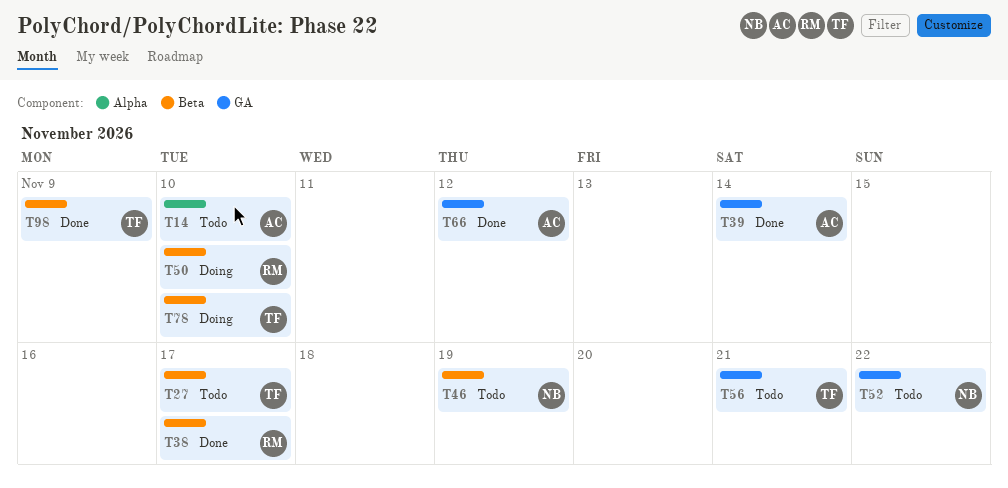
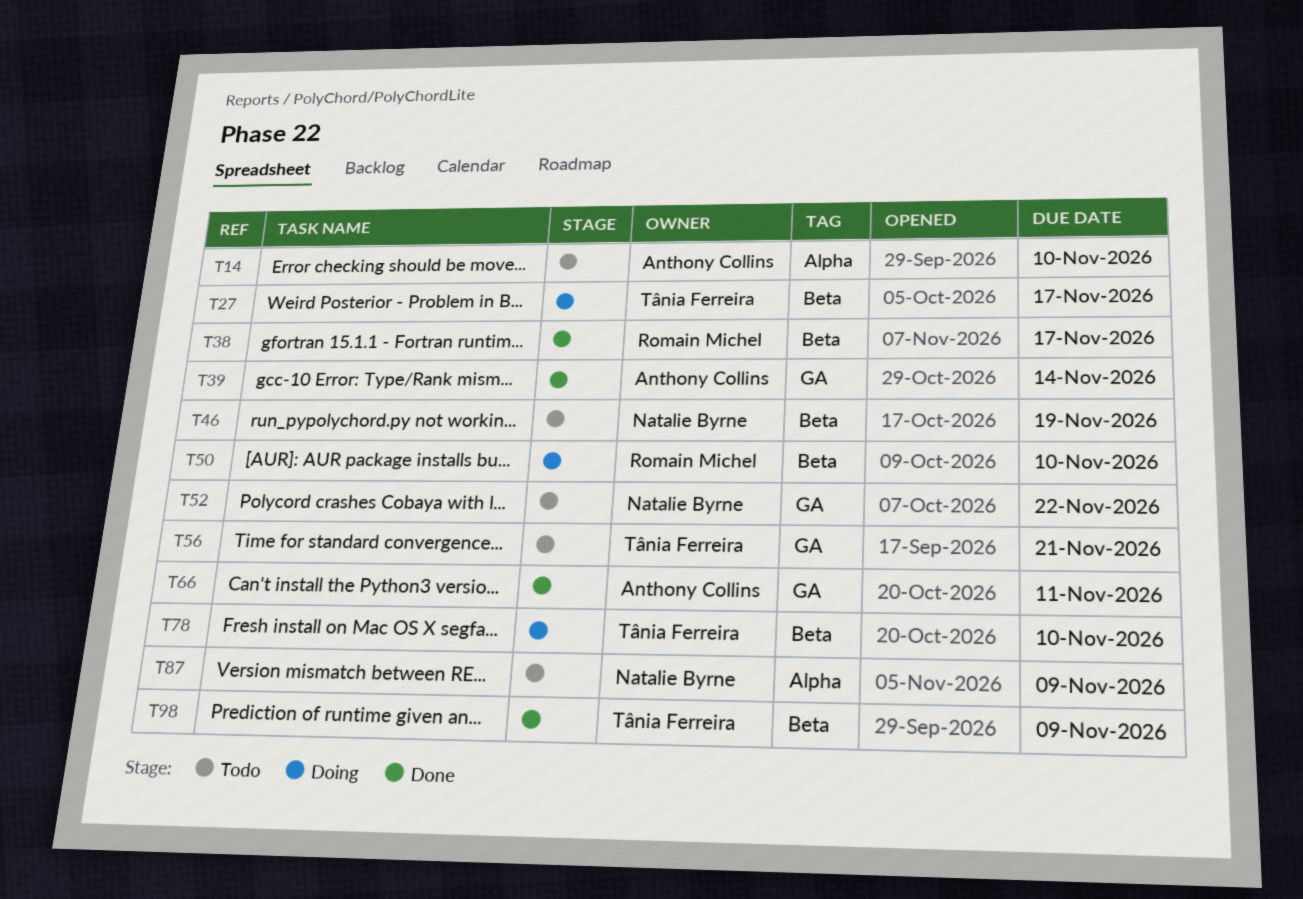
T27, status: Todo -> Doing
T66, due: Nov 12 -> Nov 11
T87: none -> present

